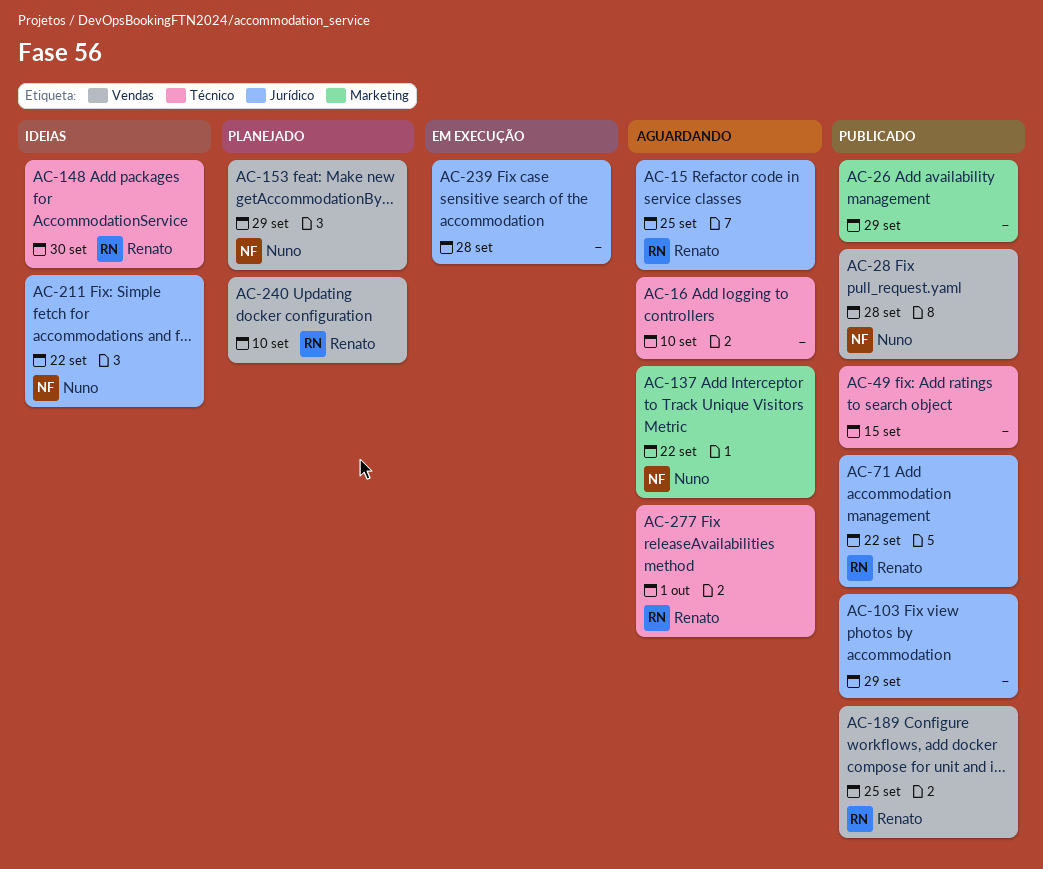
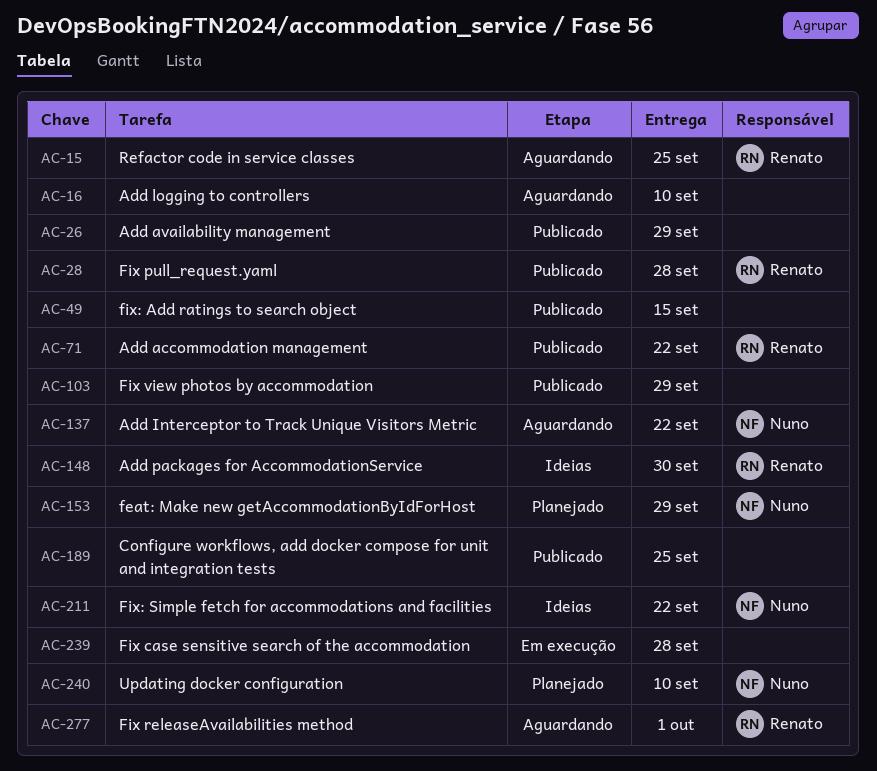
AC-28, owner: Nuno -> Renato
AC-189, owner: Renato -> none
AC-240, owner: Renato -> Nuno

